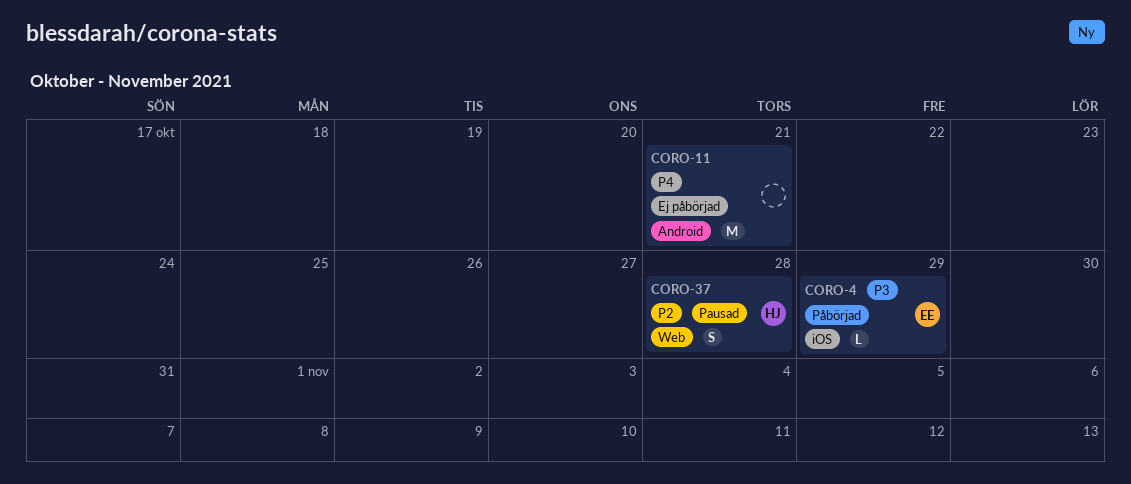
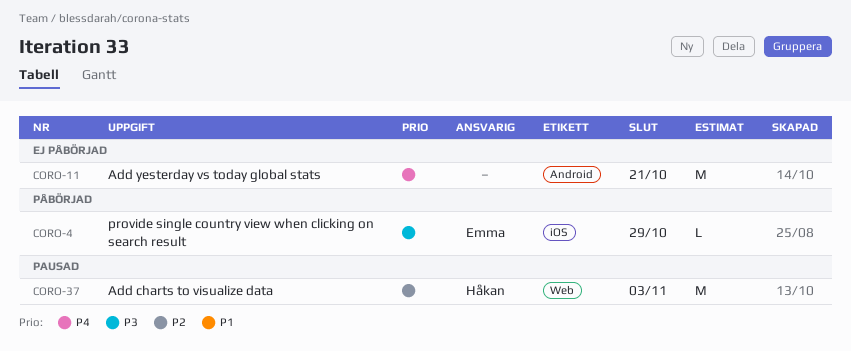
CORO-37, estimate: S -> M
CORO-37, due: Oct 28 -> Nov 3

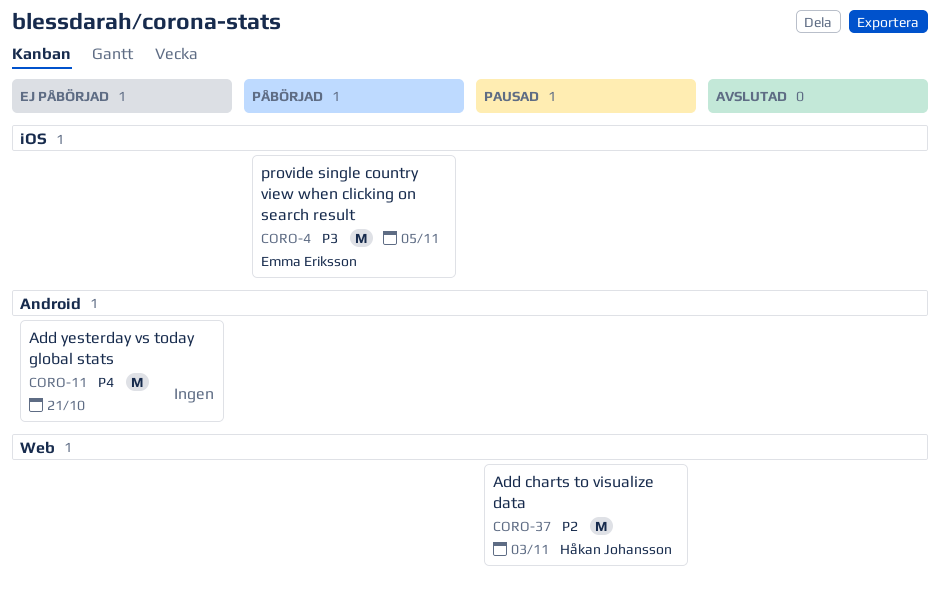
CORO-4, estimate: L -> M
CORO-4, due: Oct 29 -> Nov 5

